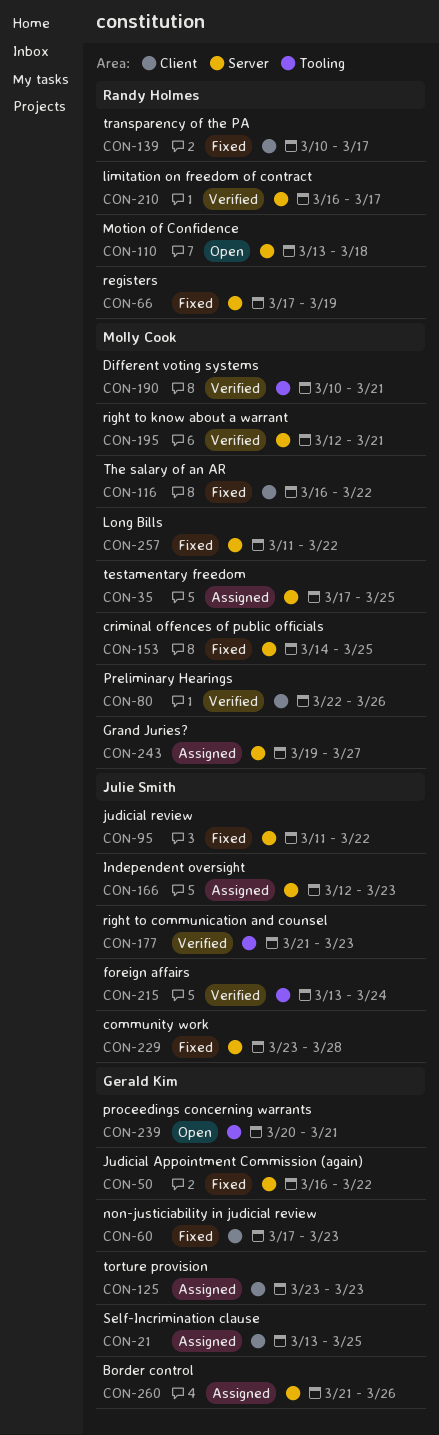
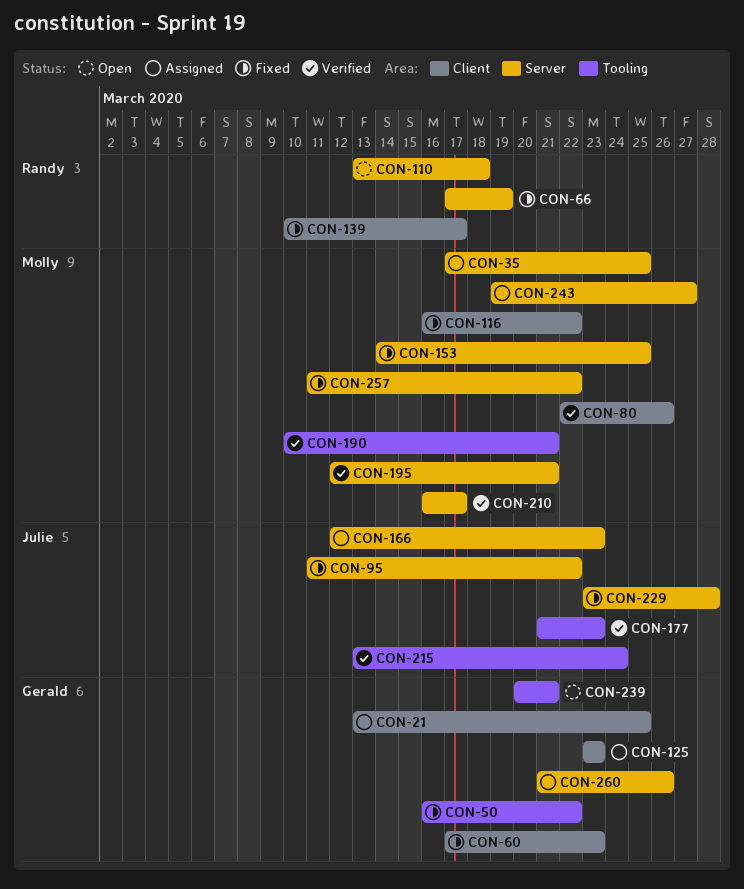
CON-50, label: Server -> Tooling
CON-210, owner: Randy Holmes -> Molly Cook

